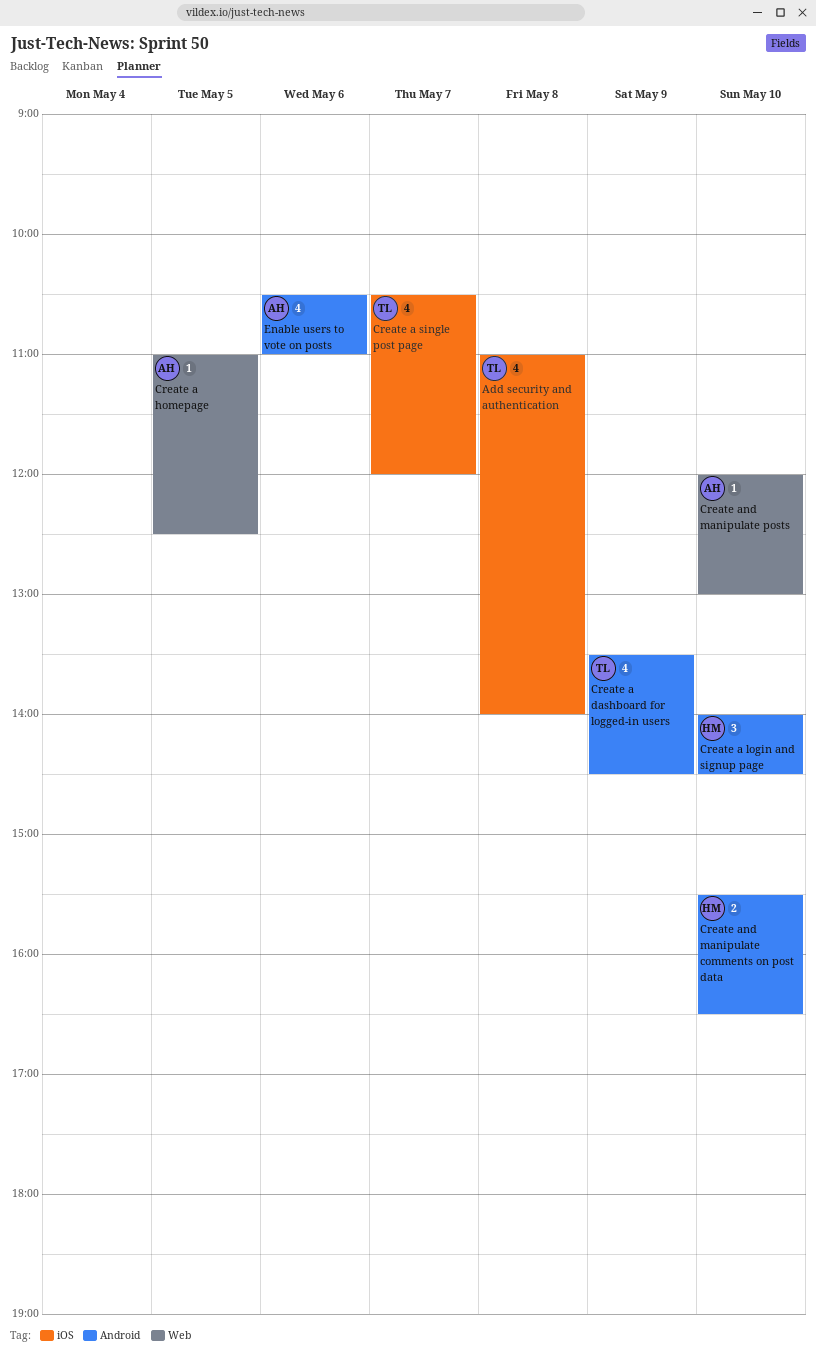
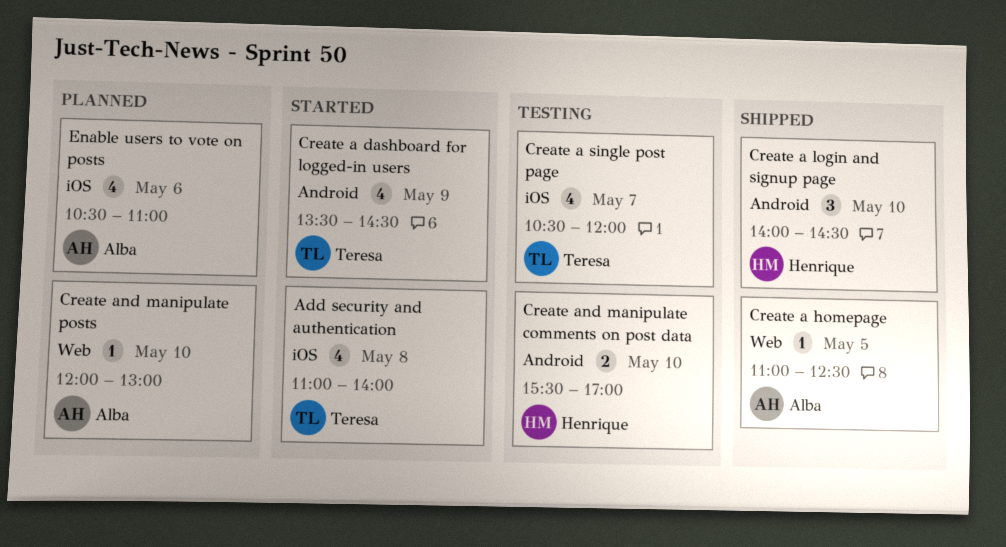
Create and manipulate comments on post data, ends: 16:30 -> 17:00
Enable users to vote on posts, label: Android -> iOS

